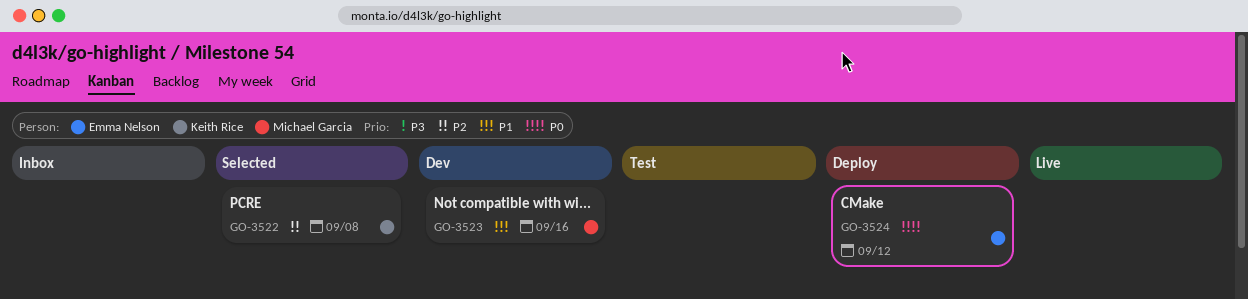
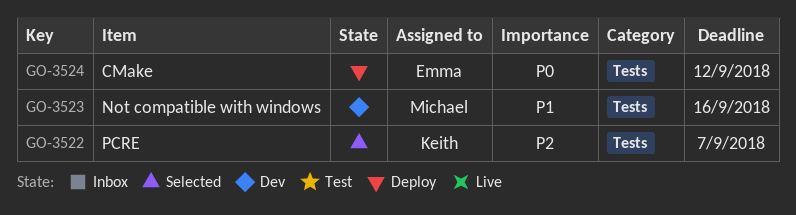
GO-3522, due: Sep 8 -> Sep 7

